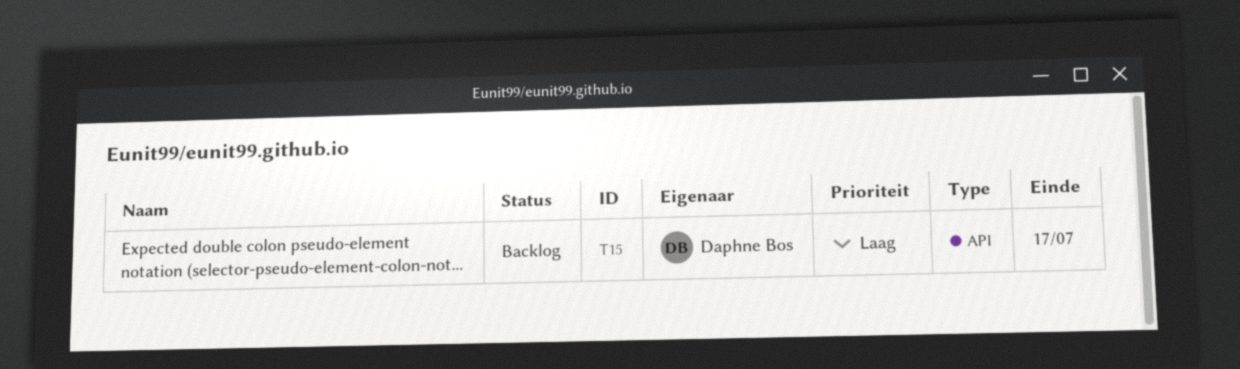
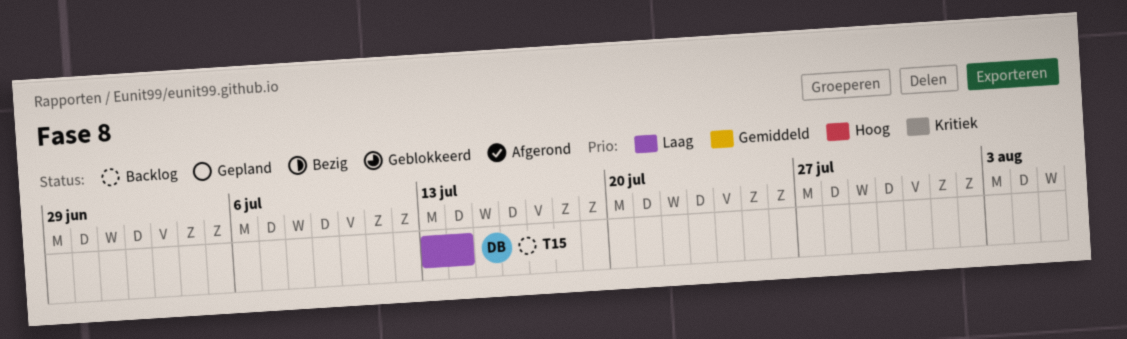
T15, due: Jul 17 -> Jul 14

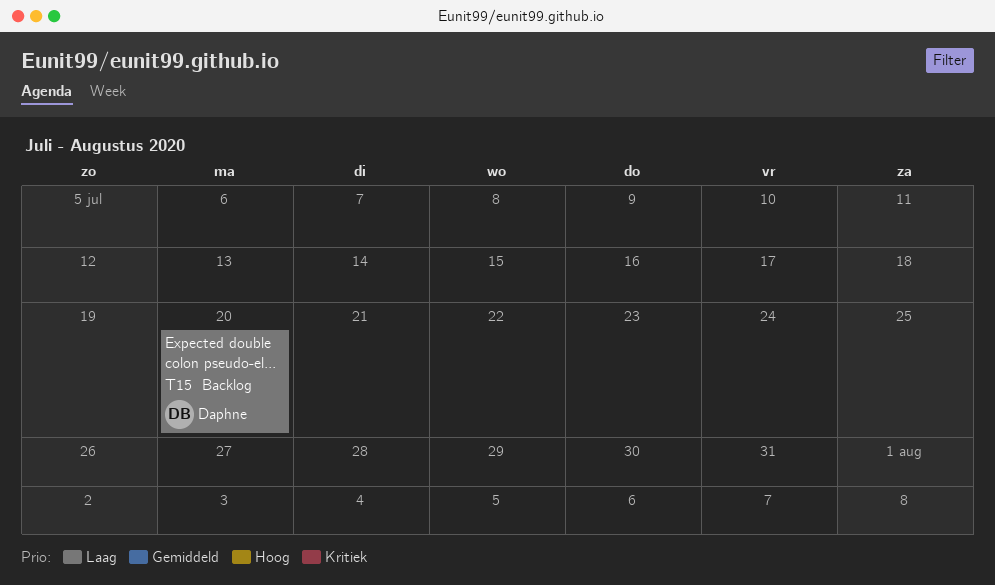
T15, due: Jul 14 -> Jul 20

